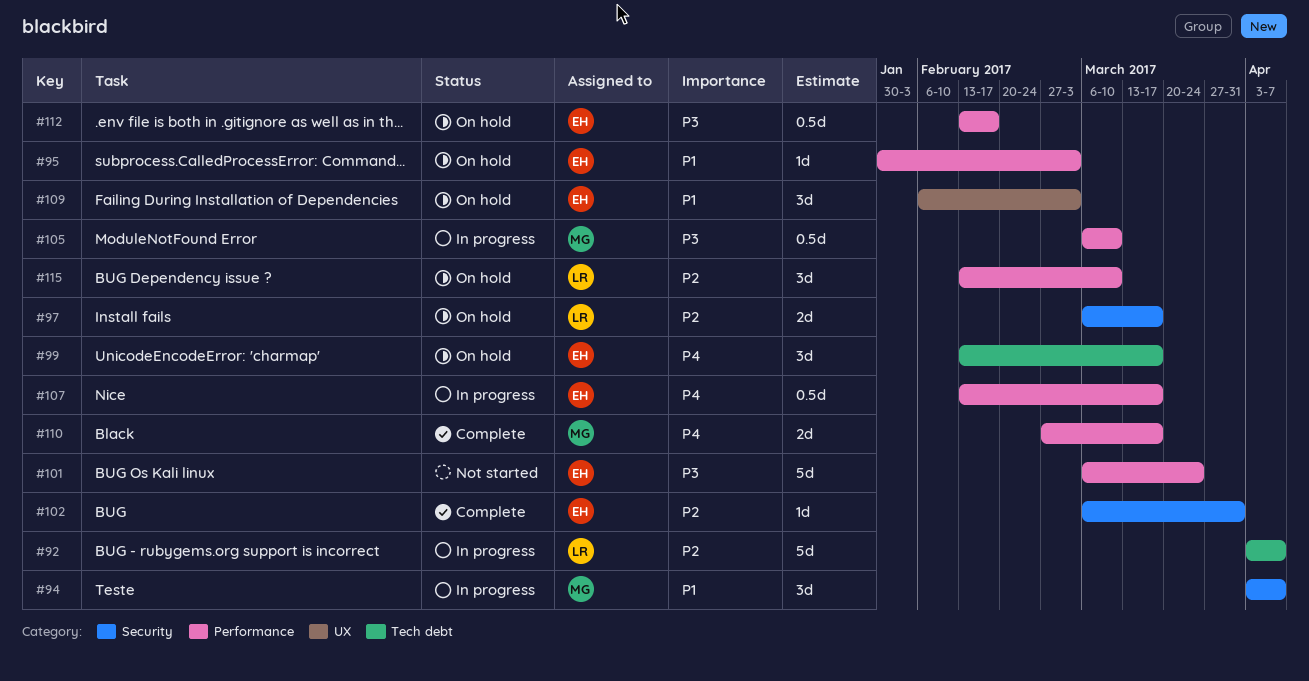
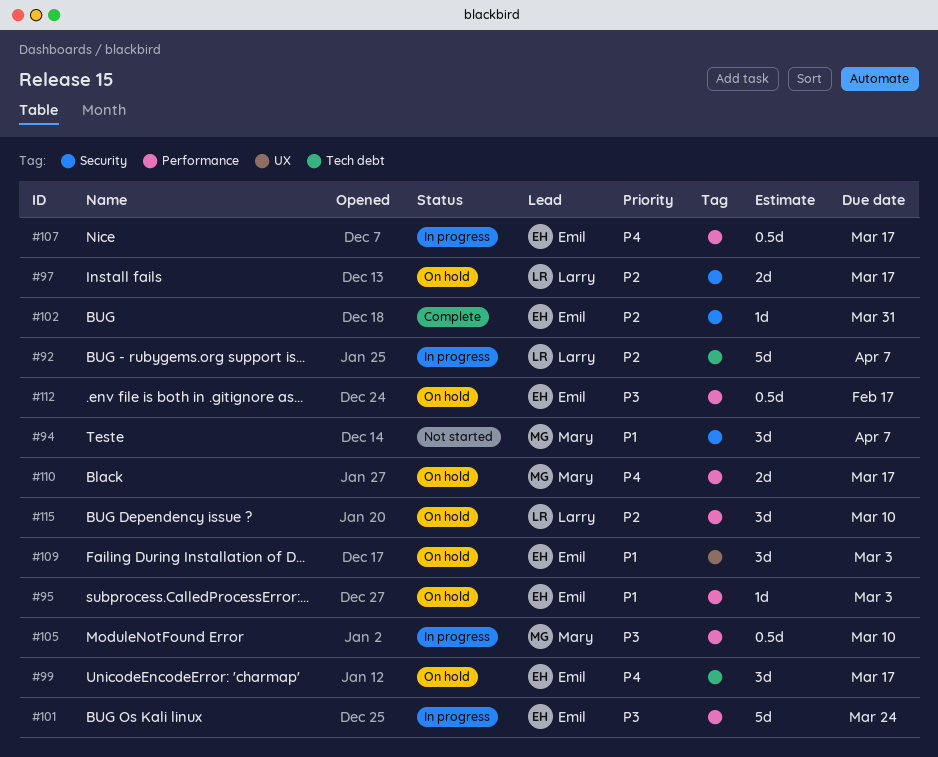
#94, status: In progress -> Not started
#101, status: Not started -> In progress
#110, status: Complete -> On hold

